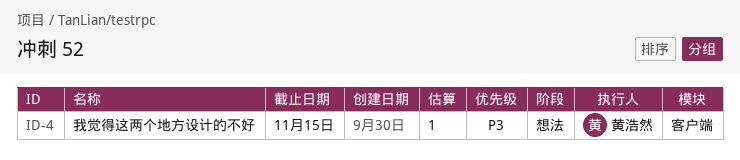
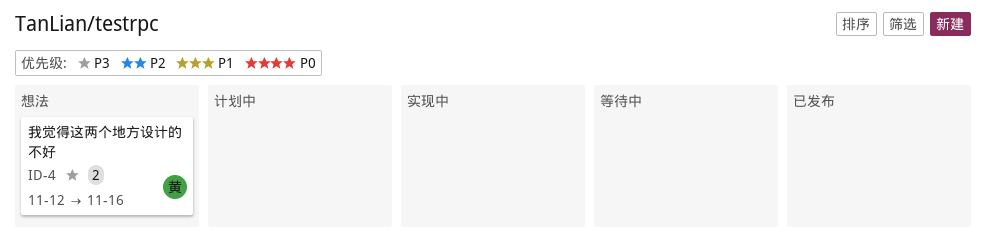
ID-4, estimate: 1 -> 2
ID-4, due: Nov 15 -> Nov 16

